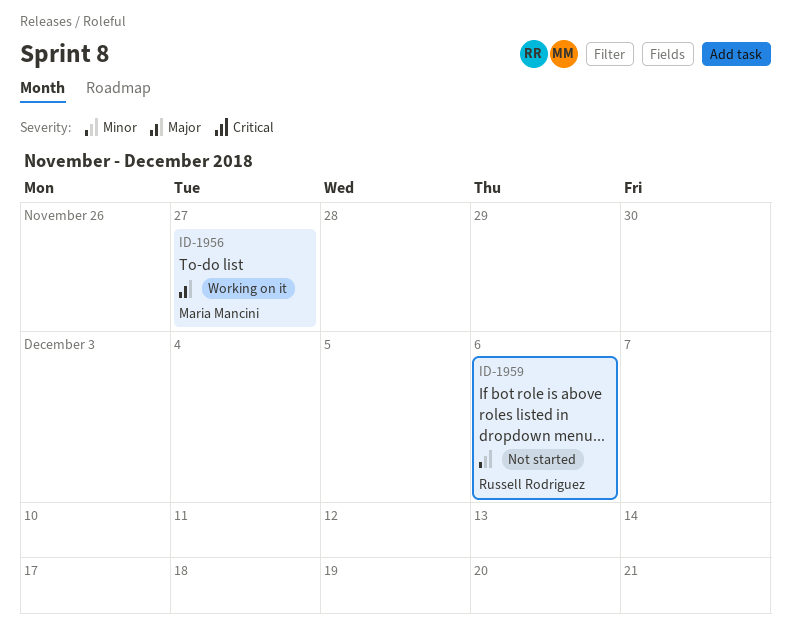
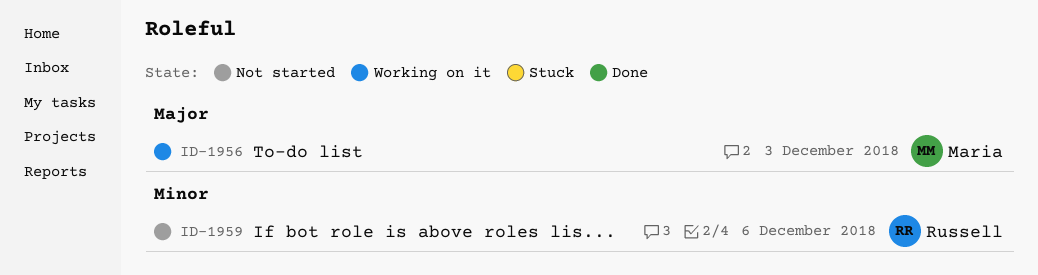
ID-1956, due: Nov 27 -> Dec 3

